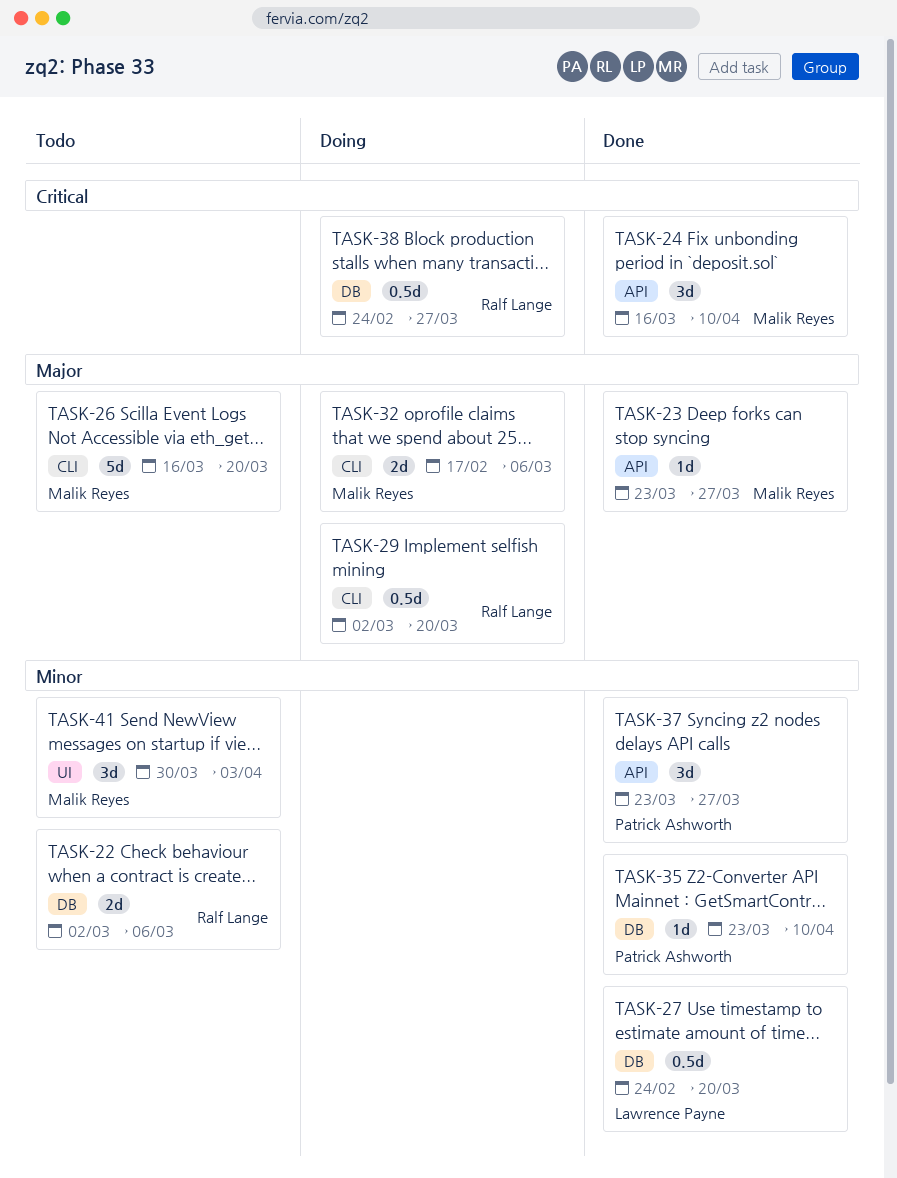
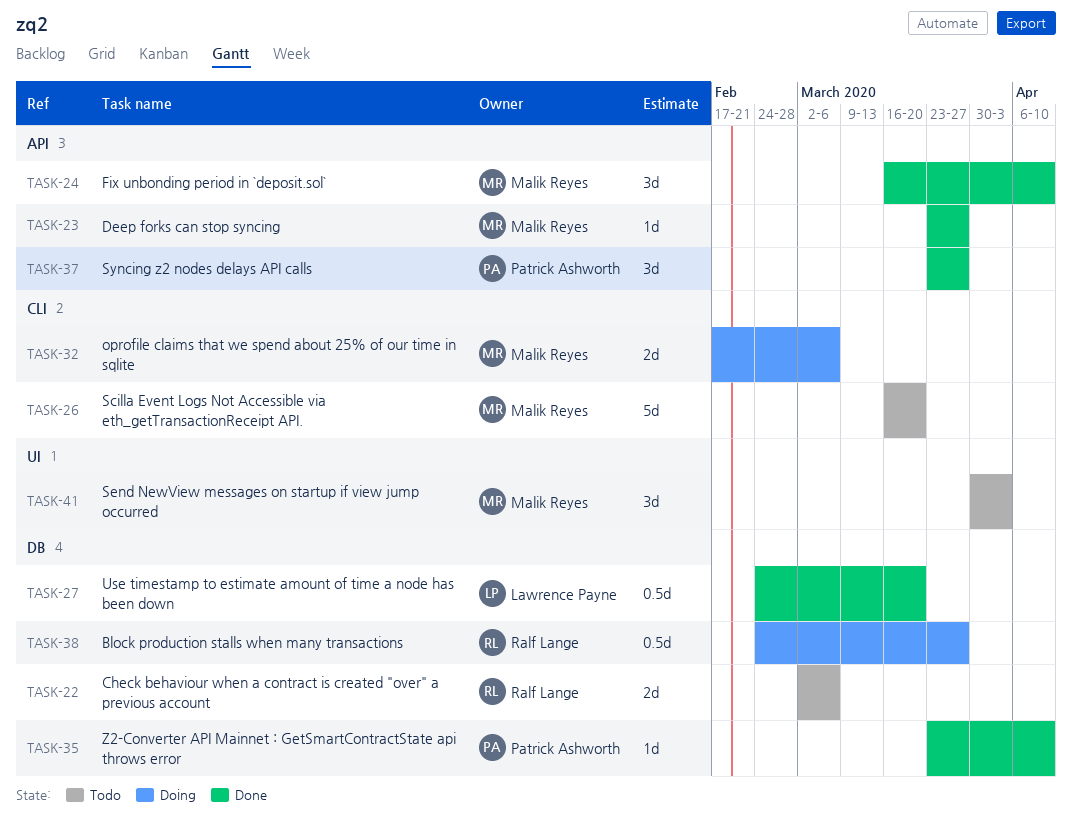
TASK-29: present -> none

